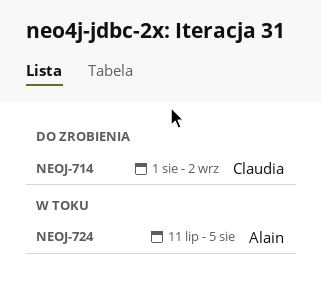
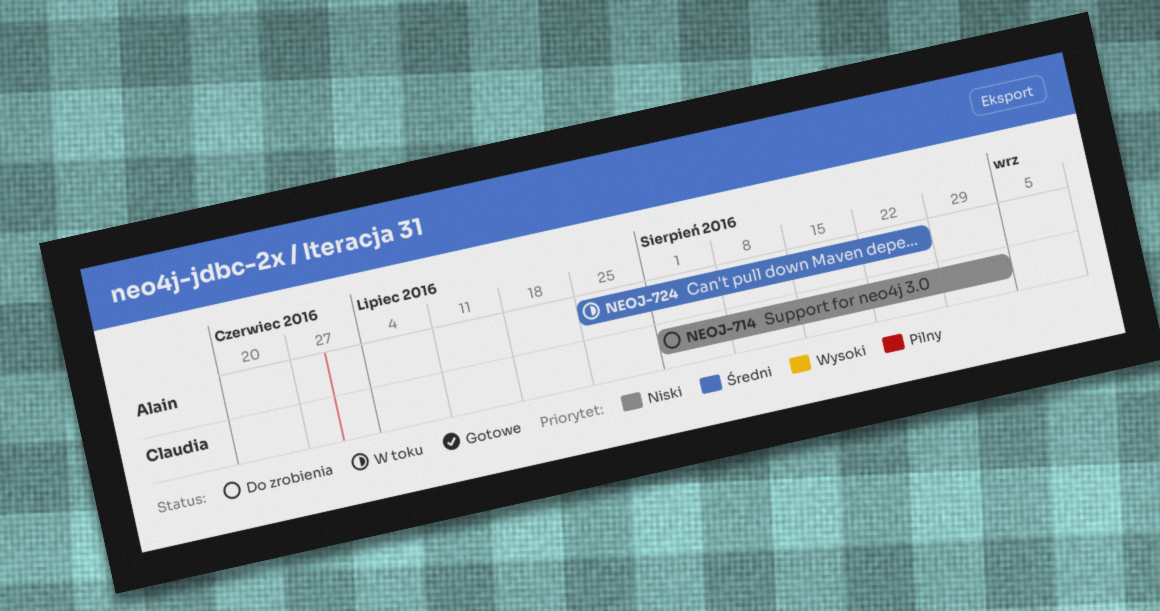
NEOJ-724, start: Jul 11 -> Jul 25
NEOJ-724, due: Aug 5 -> Aug 26

